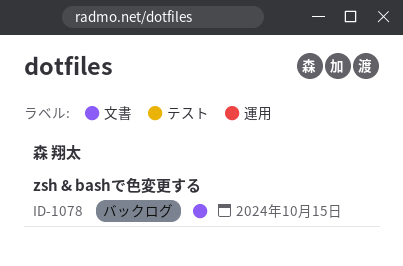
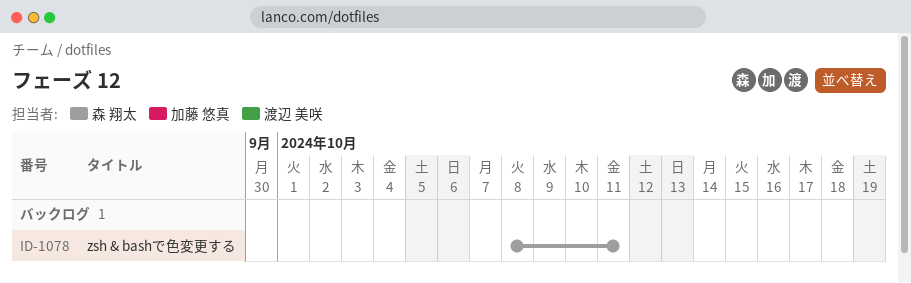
ID-1078, due: Oct 15 -> Oct 11

